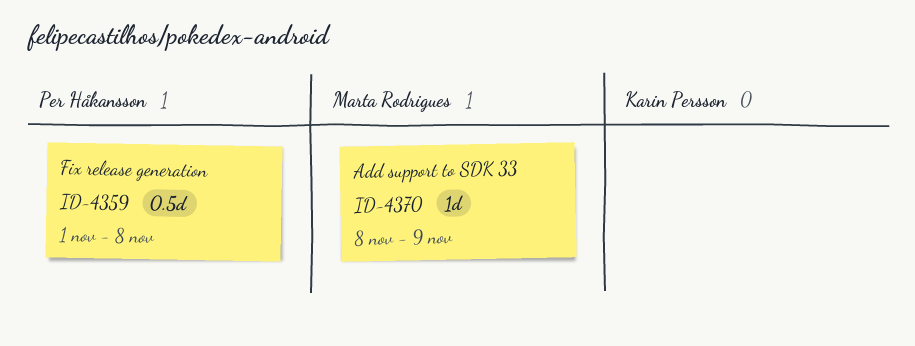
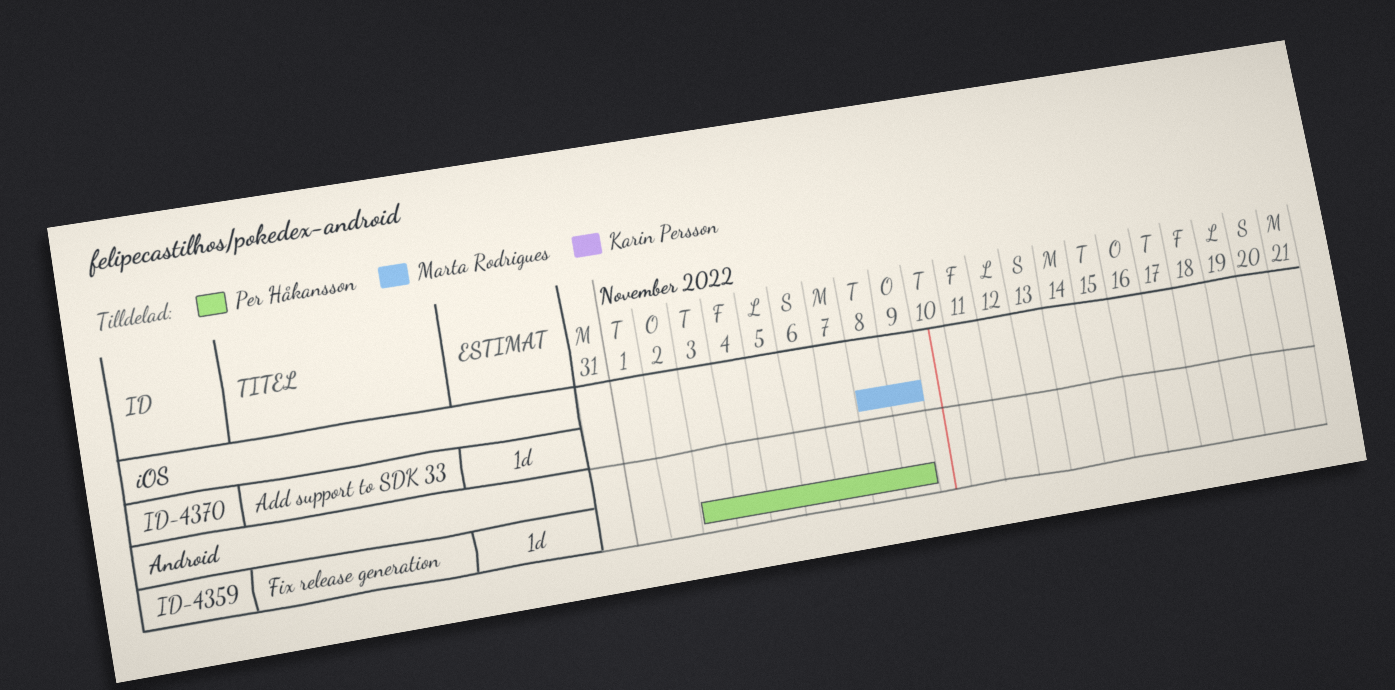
ID-4359, estimate: 0.5d -> 1d
ID-4359, start: Nov 1 -> Nov 3
ID-4359, due: Nov 8 -> Nov 9

